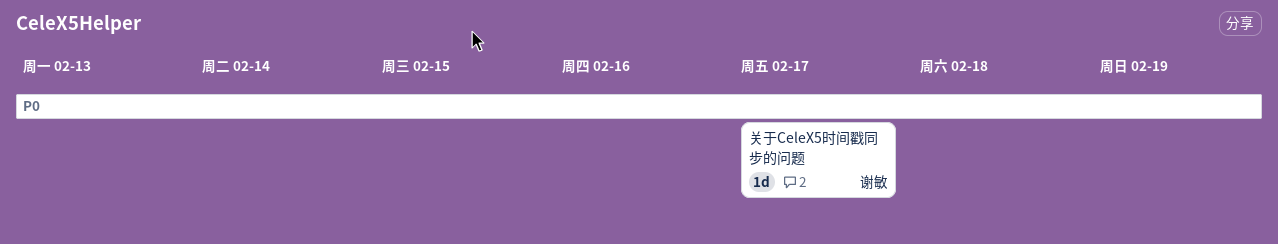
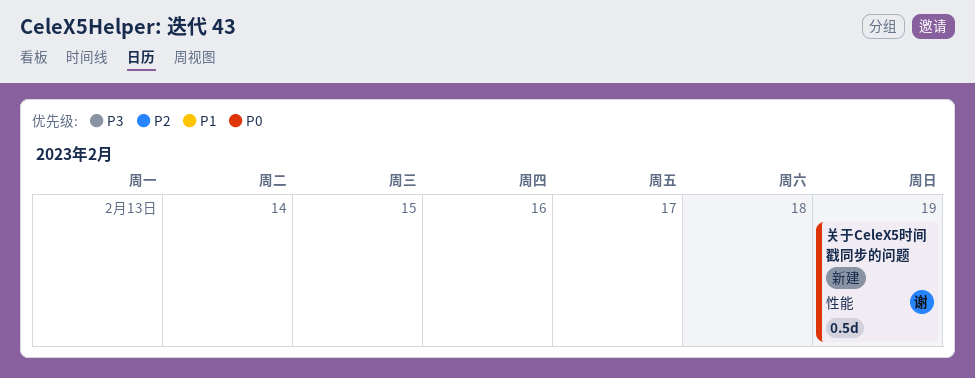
关于CeleX5时间戳同步的问题, estimate: 1d -> 0.5d
关于CeleX5时间戳同步的问题, day: Feb 17 -> Feb 19

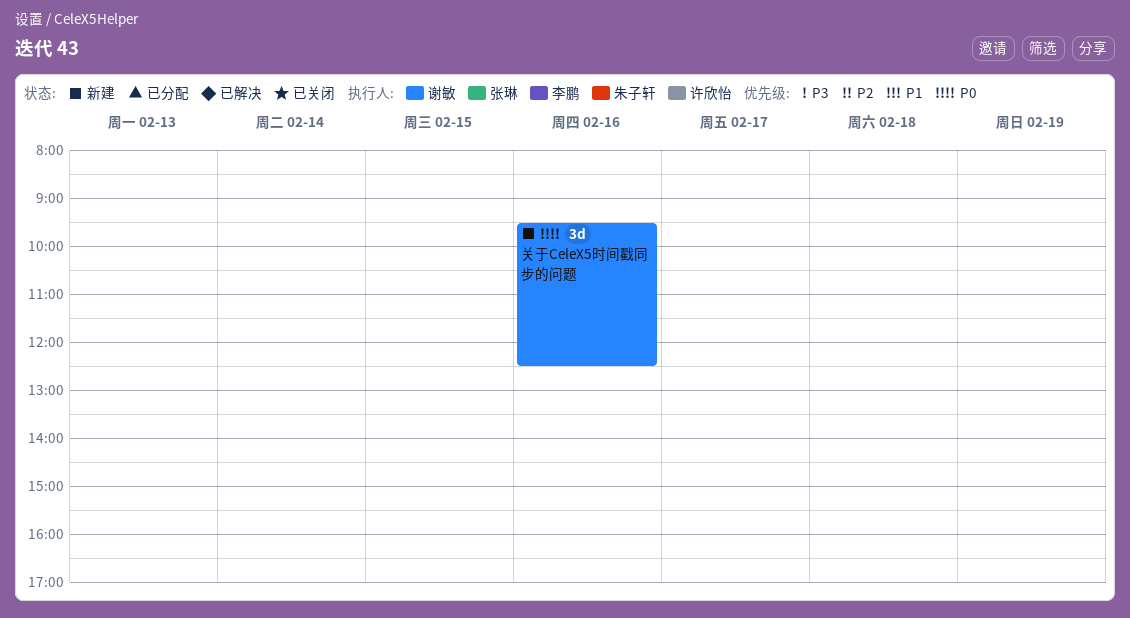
关于CeleX5时间戳同步的问题, estimate: 0.5d -> 3d
关于CeleX5时间戳同步的问题, day: Feb 19 -> Feb 16

